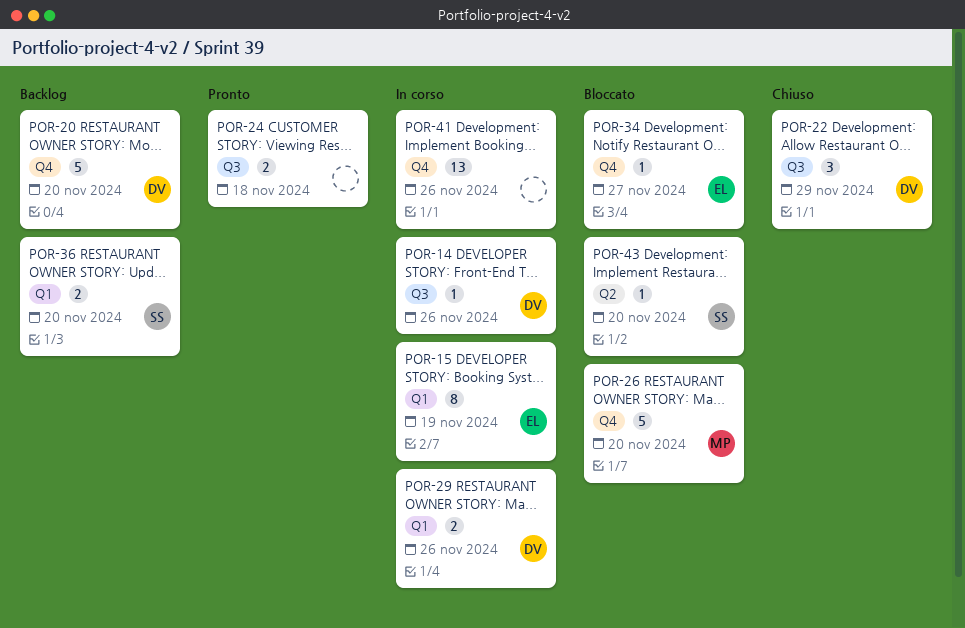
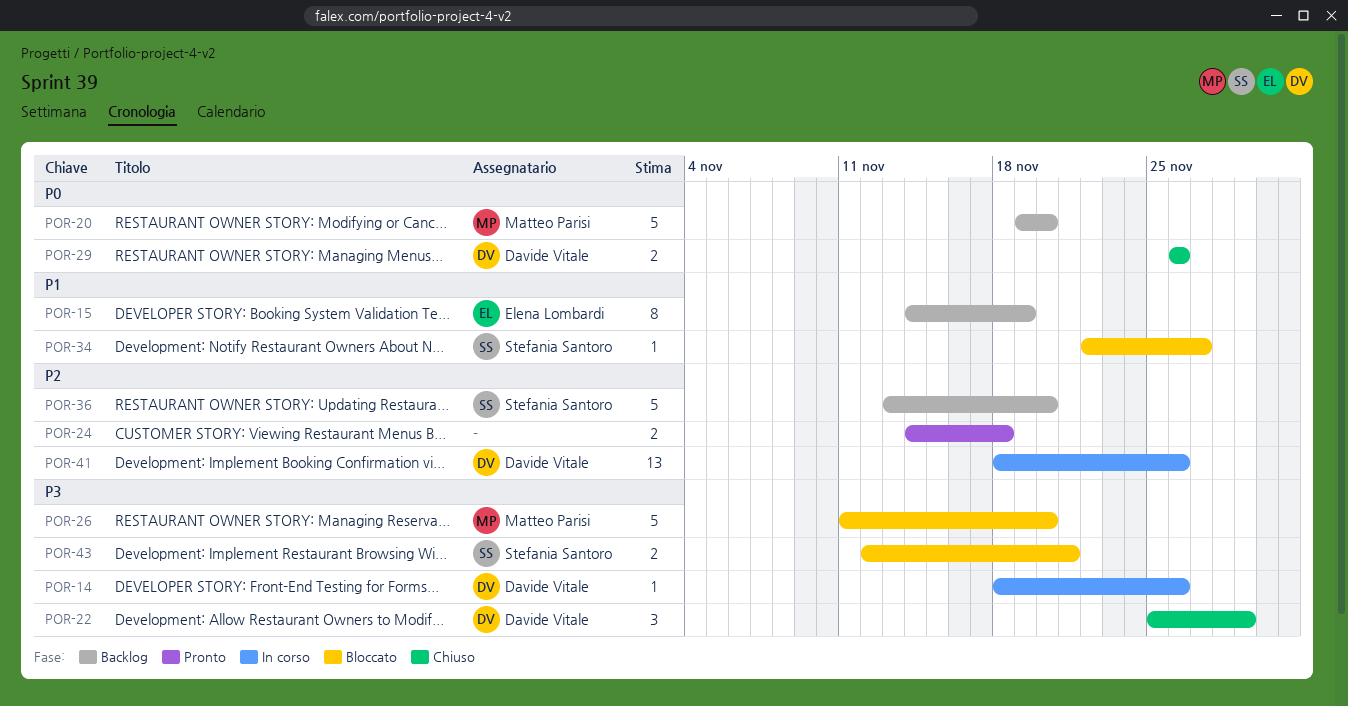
POR-15, status: In corso -> Backlog
POR-20, owner: Davide Vitale -> Matteo Parisi
POR-29, status: In corso -> Chiuso
POR-34, owner: Elena Lombardi -> Stefania Santoro
POR-36, estimate: 2 -> 5
POR-41, owner: none -> Davide Vitale
POR-43, estimate: 1 -> 2
POR-43, due: Nov 20 -> Nov 21

